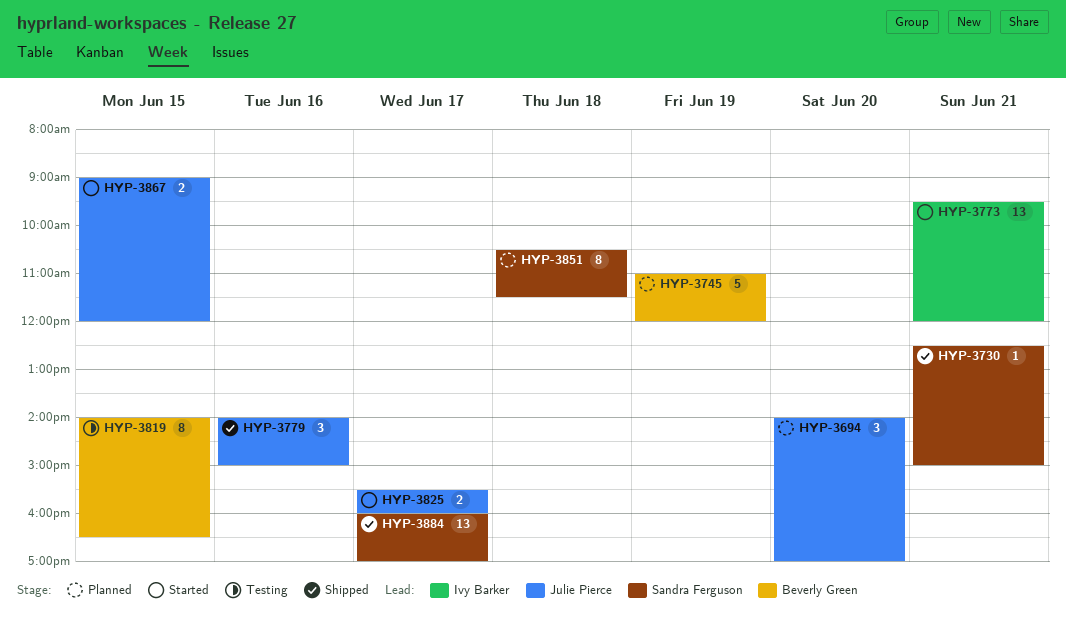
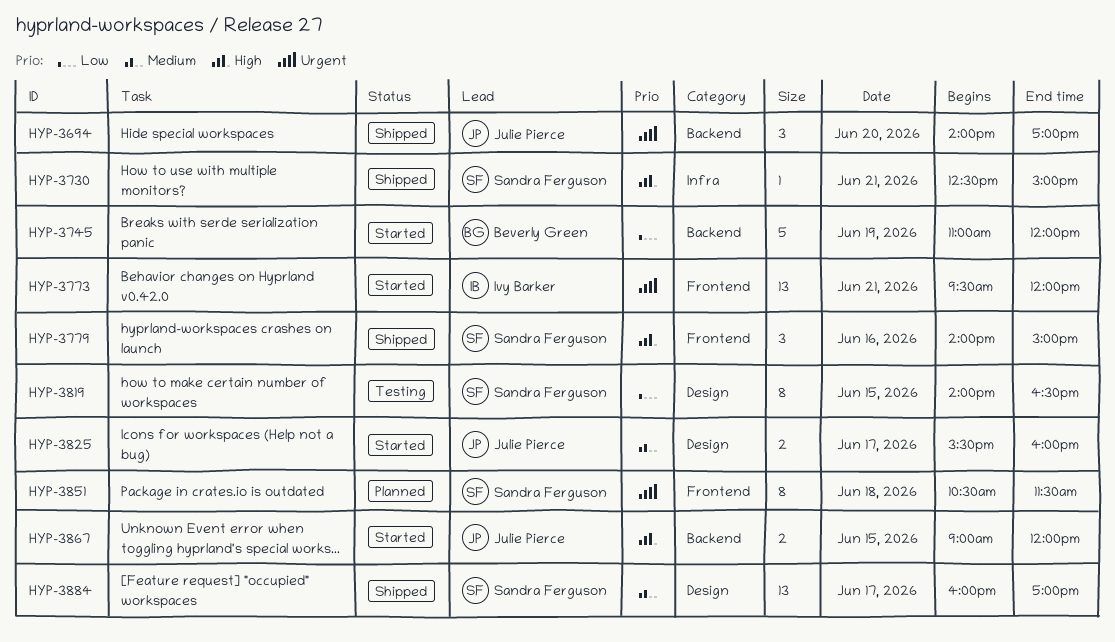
HYP-3694, status: Planned -> Shipped
HYP-3745, status: Planned -> Started
HYP-3779, owner: Julie Pierce -> Sandra Ferguson
HYP-3819, owner: Beverly Green -> Sandra Ferguson

